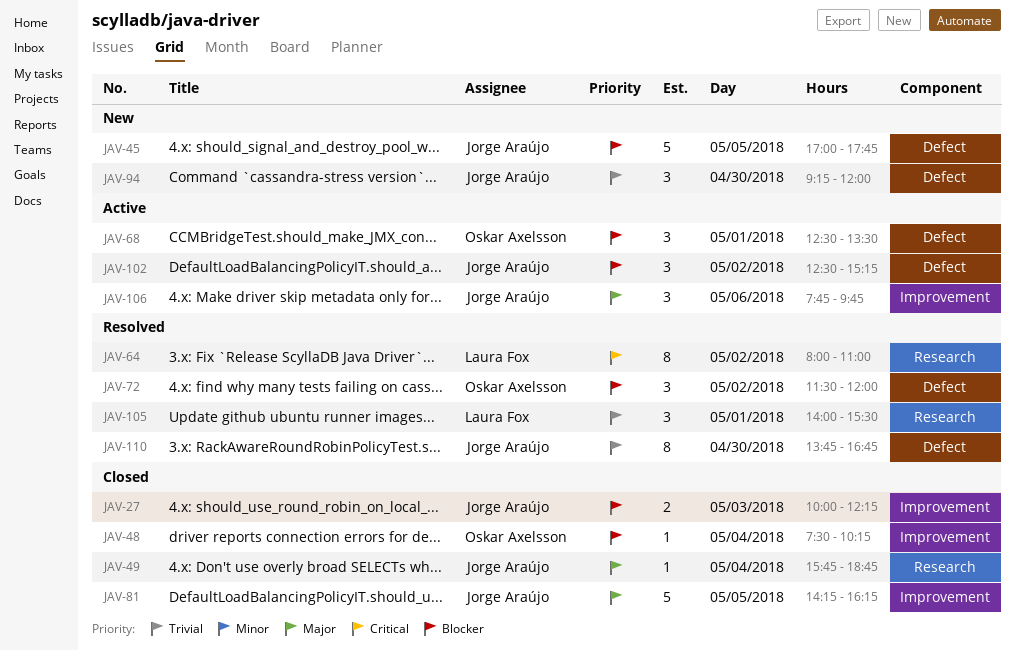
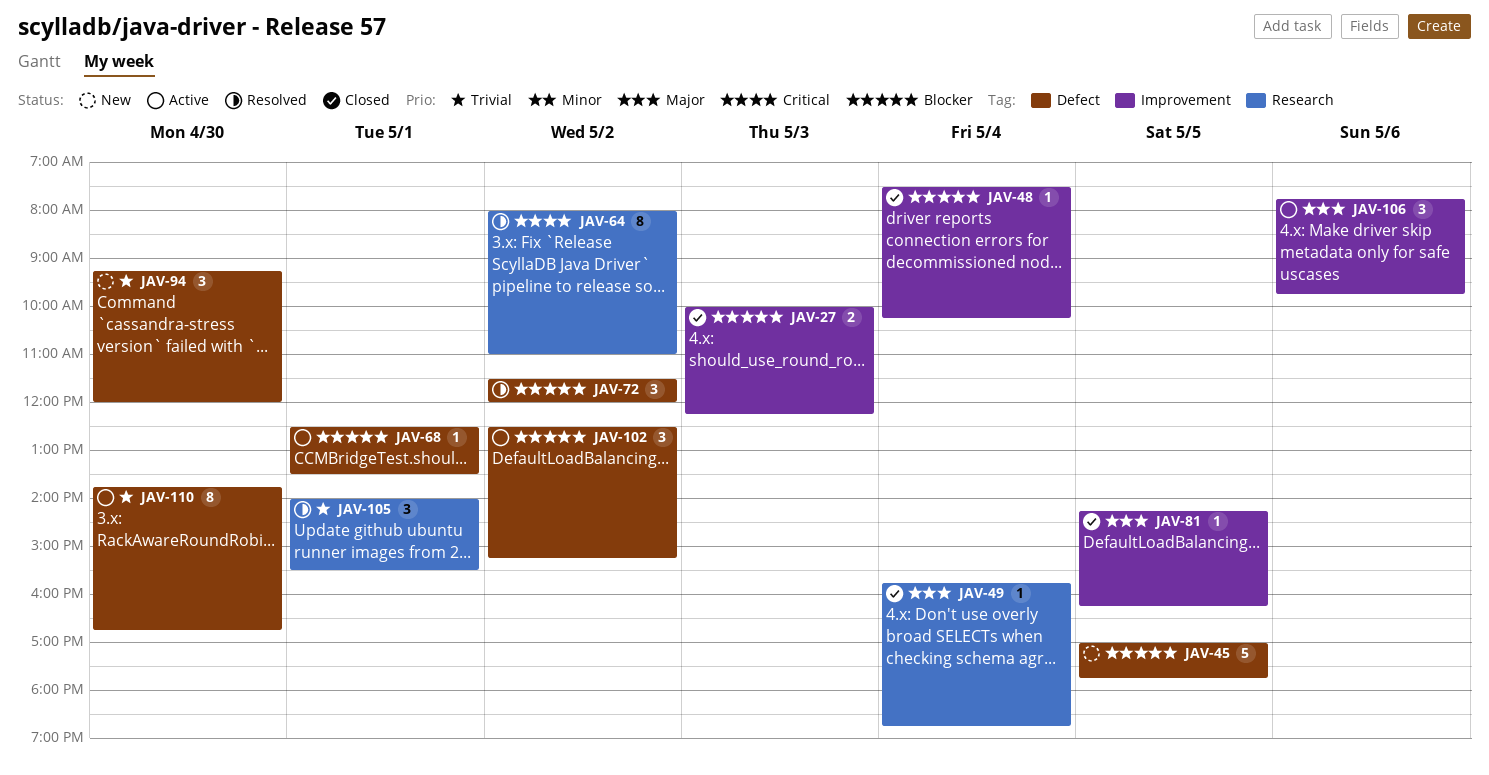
JAV-68, estimate: 3 -> 1
JAV-81, estimate: 5 -> 1
JAV-110, status: Resolved -> Active

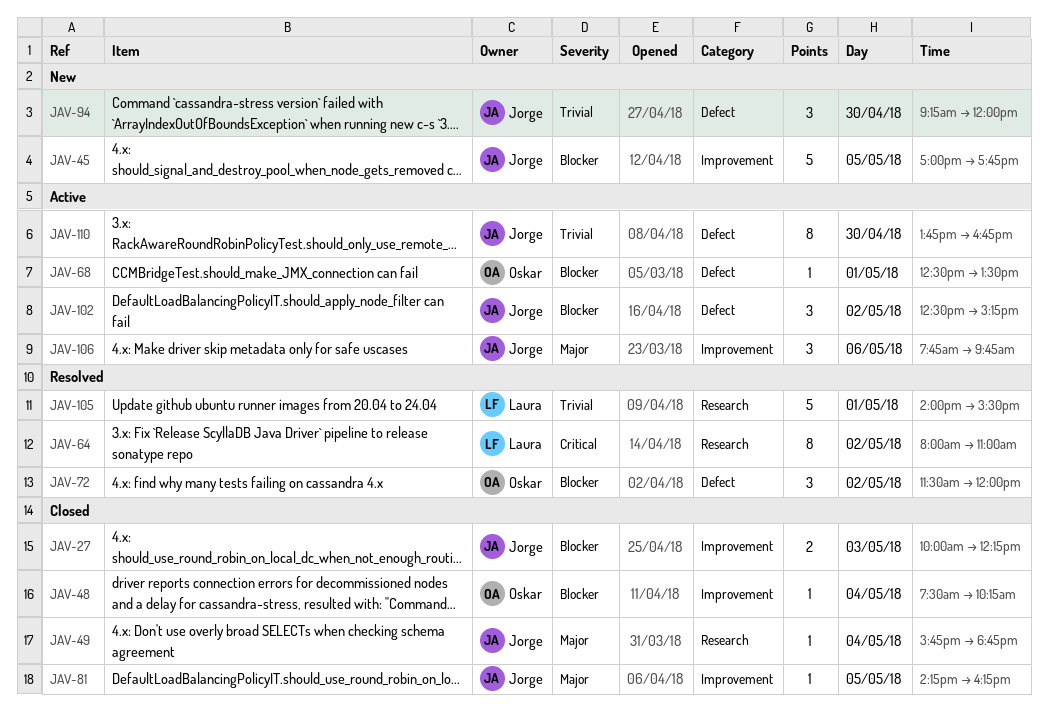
JAV-45, label: Defect -> Improvement
JAV-105, estimate: 3 -> 5

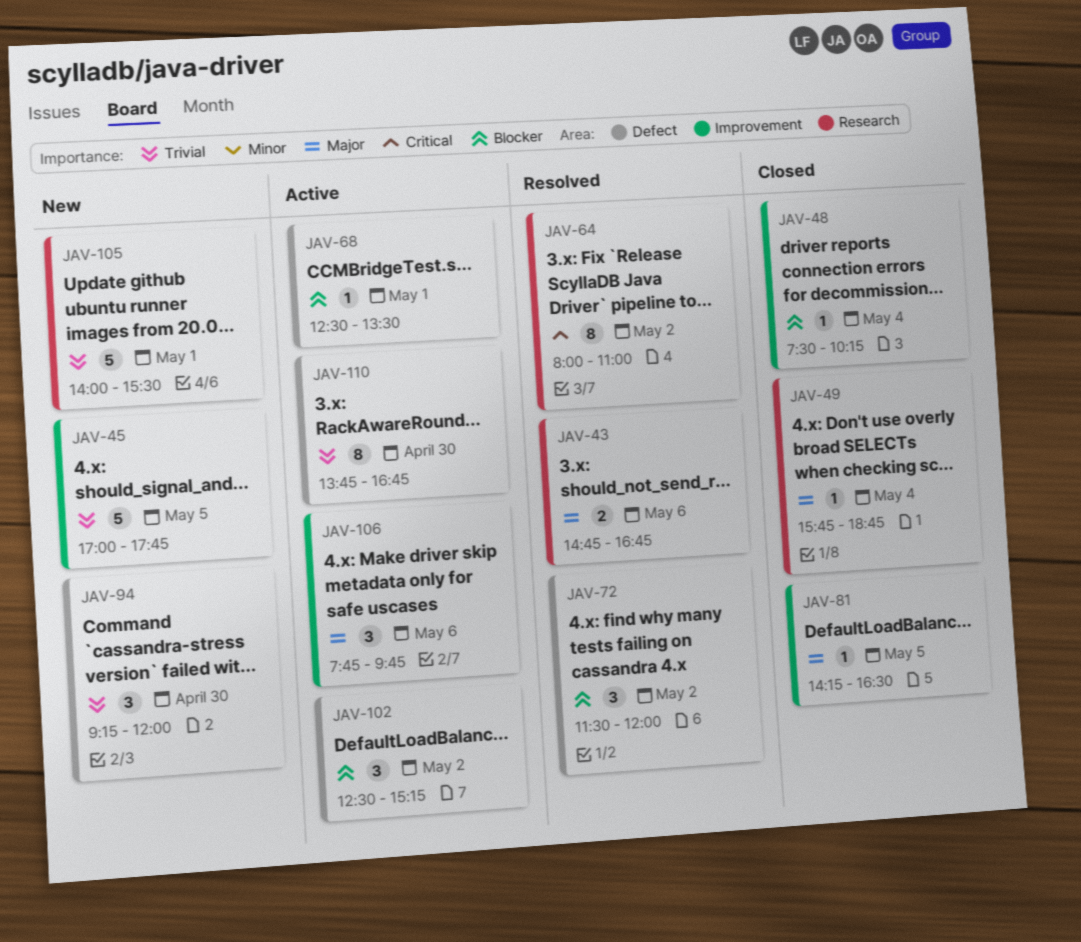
JAV-27: present -> none
JAV-43: none -> present
JAV-45, priority: Blocker -> Trivial
JAV-81, ends: 16:15 -> 16:30
JAV-105, status: Resolved -> New

